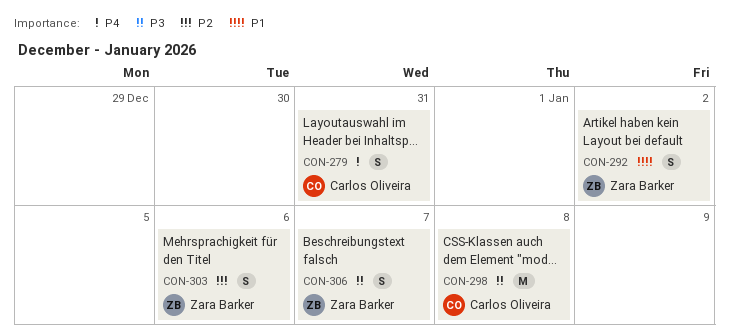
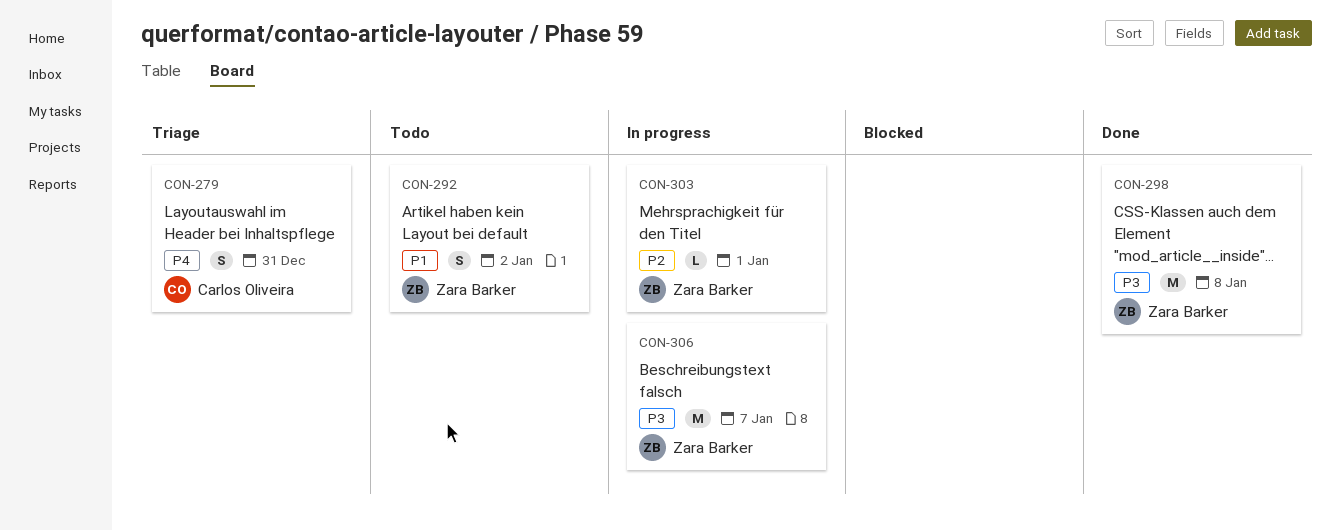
CON-298, owner: Carlos Oliveira -> Zara Barker
CON-303, estimate: S -> L
CON-303, due: Jan 6 -> Jan 1
CON-306, estimate: S -> M

